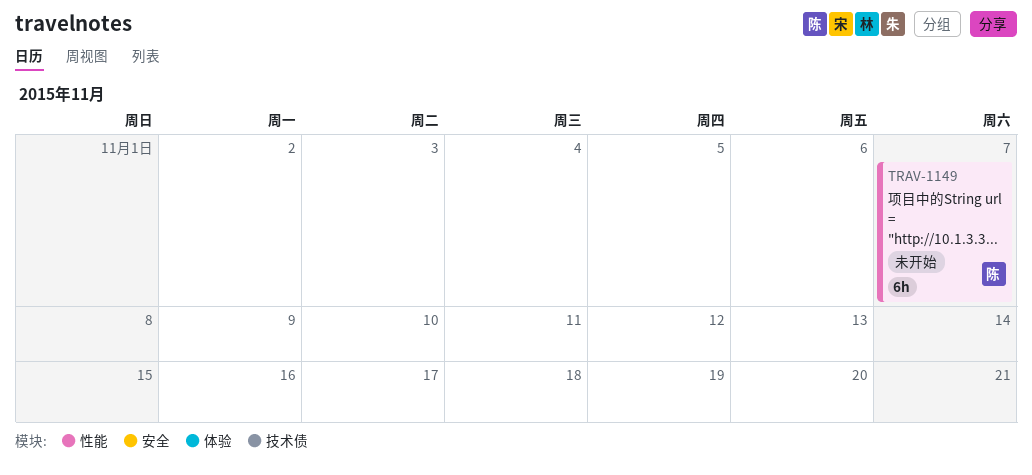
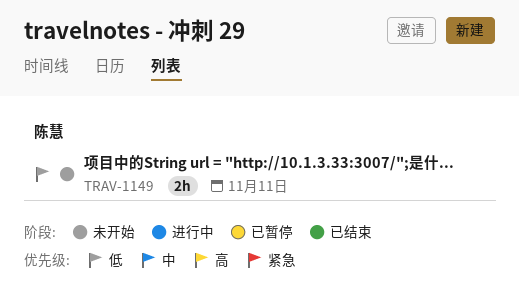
TRAV-1149, estimate: 6h -> 2h
TRAV-1149, due: Nov 7 -> Nov 11

